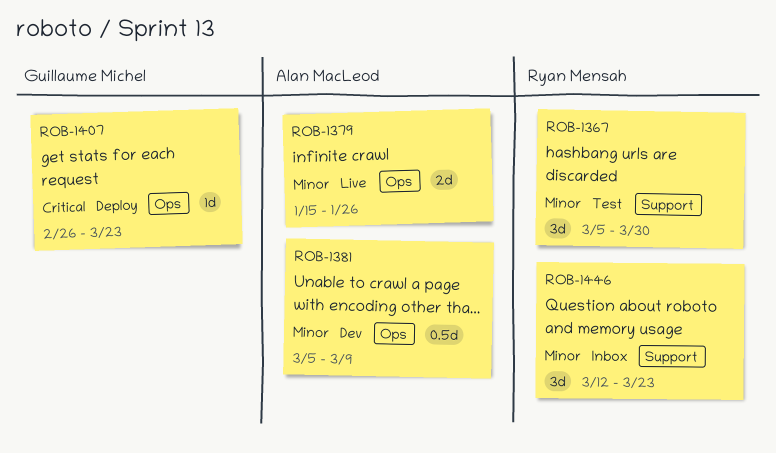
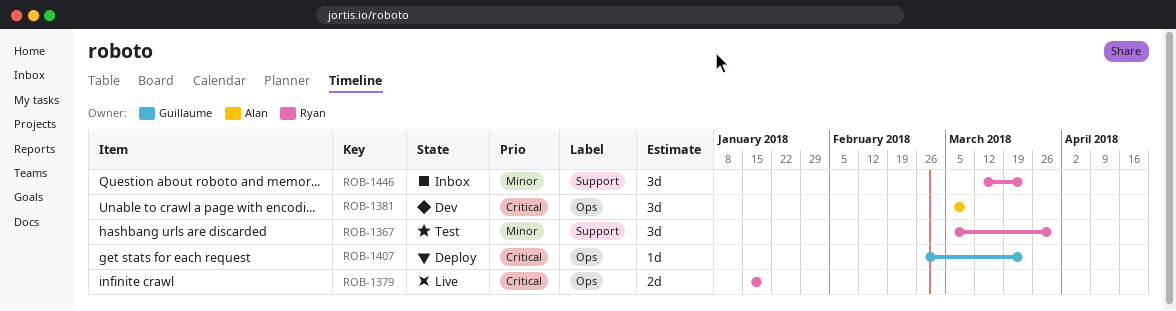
ROB-1379, owner: Alan MacLeod -> Ryan Mensah
ROB-1379, priority: Minor -> Critical
ROB-1379, due: Jan 26 -> Jan 19
ROB-1381, priority: Minor -> Critical
ROB-1381, estimate: 0.5d -> 3d

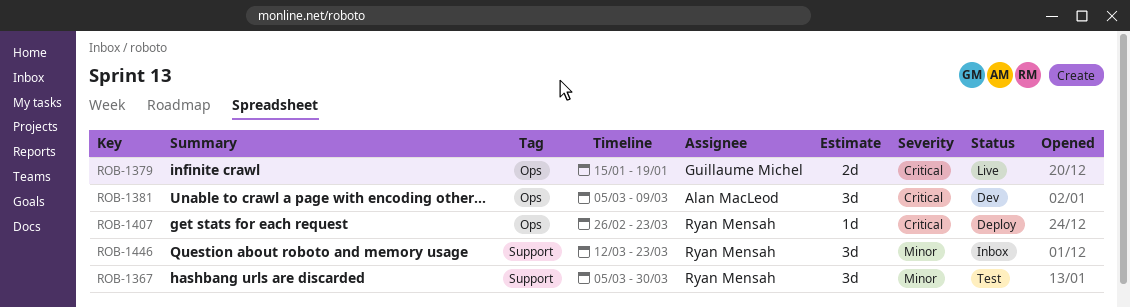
ROB-1379, owner: Ryan Mensah -> Guillaume Michel
ROB-1407, owner: Guillaume Michel -> Ryan Mensah

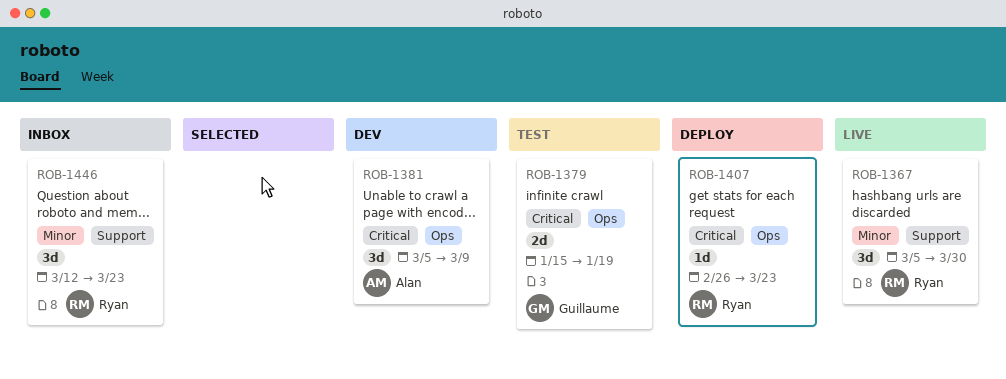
ROB-1367, status: Test -> Live
ROB-1379, status: Live -> Test

